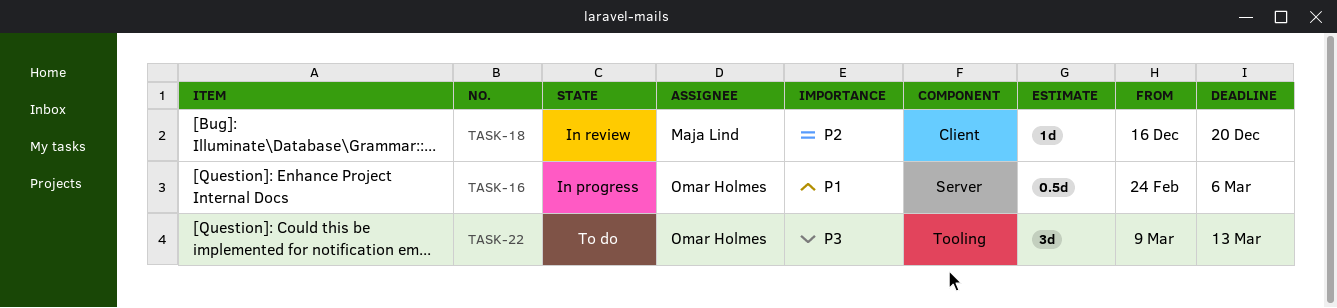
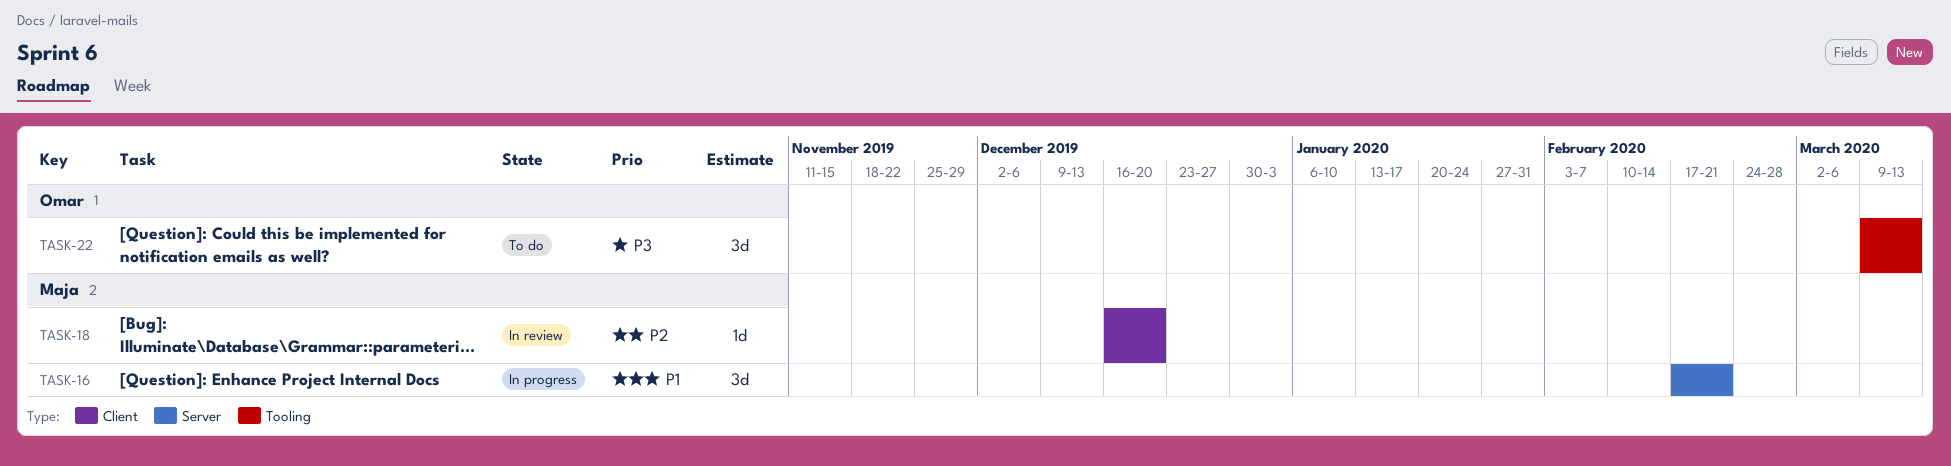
TASK-16, owner: Omar Holmes -> Maja Lind
TASK-16, estimate: 0.5d -> 3d
TASK-16, start: Feb 24 -> Feb 17
TASK-16, due: Mar 6 -> Feb 21

